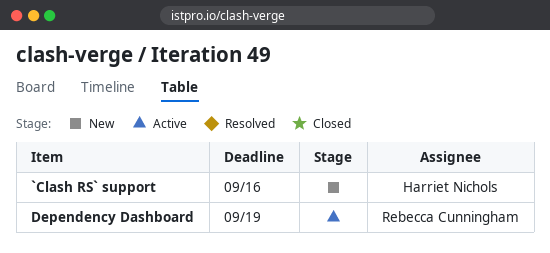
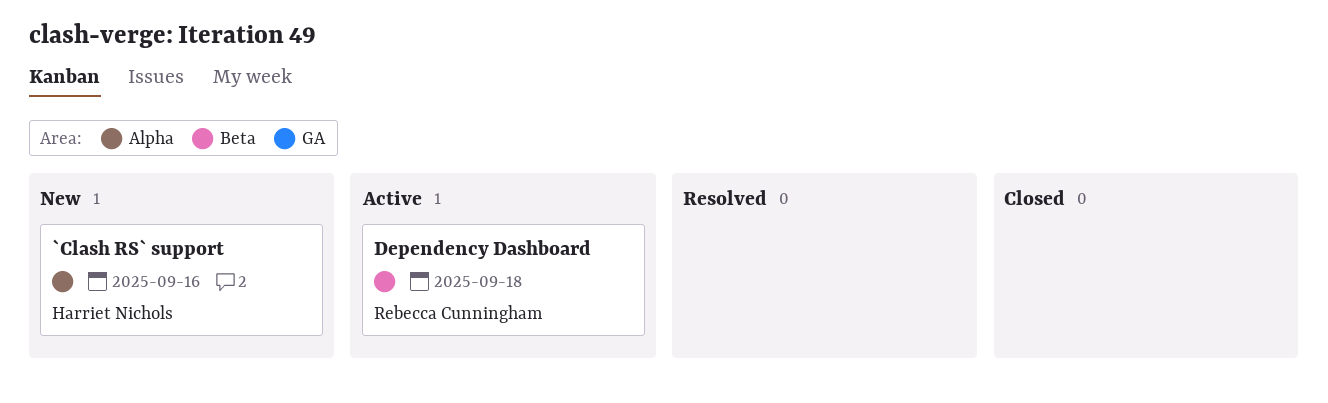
Dependency Dashboard, due: Sep 19 -> Sep 18

